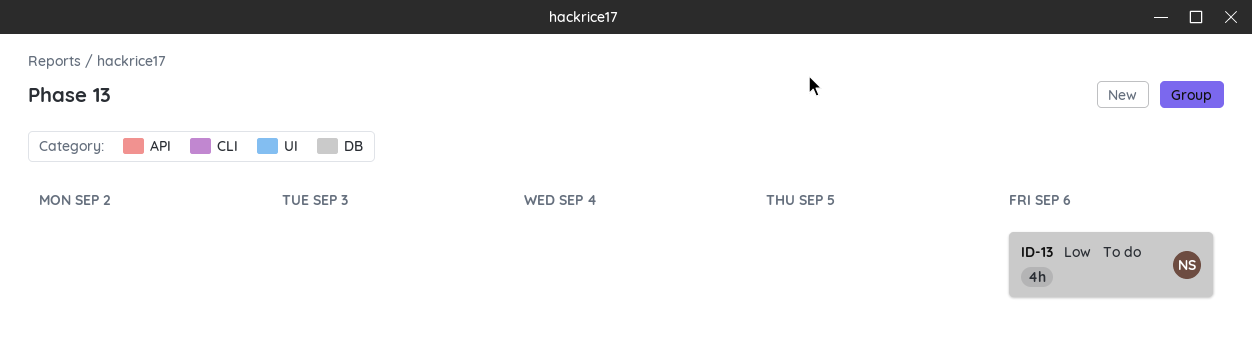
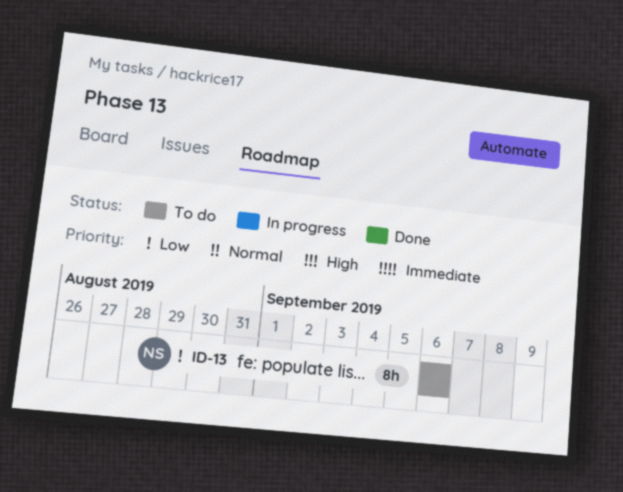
ID-13, estimate: 4h -> 8h

